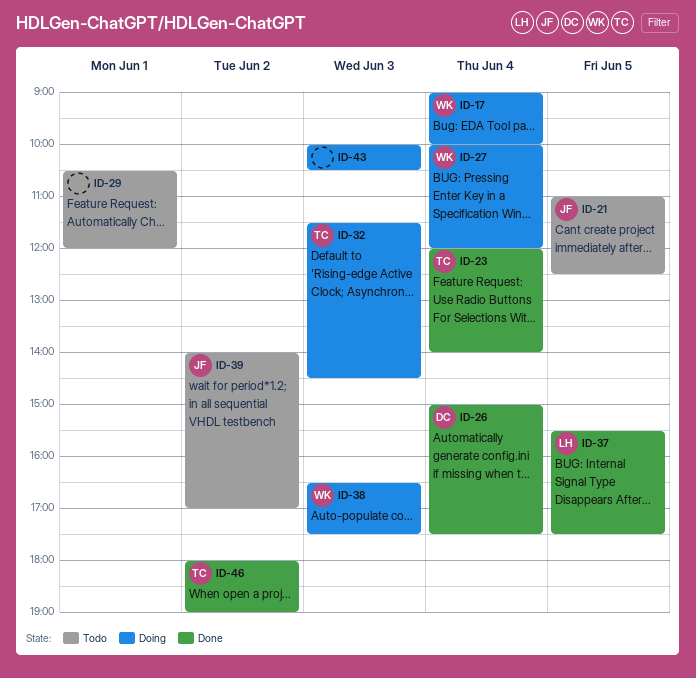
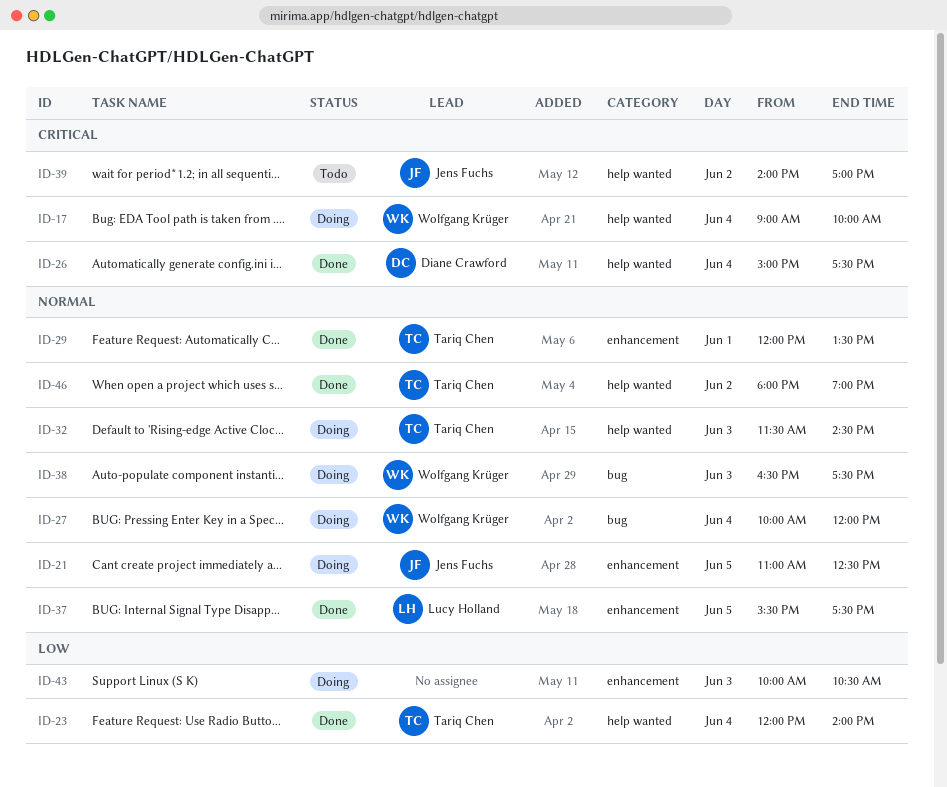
ID-21, status: Todo -> Doing
ID-29, status: Todo -> Done
ID-29, owner: none -> Tariq Chen
ID-29, begins: 10:30 -> 12:00
ID-29, ends: 12:00 -> 13:30

